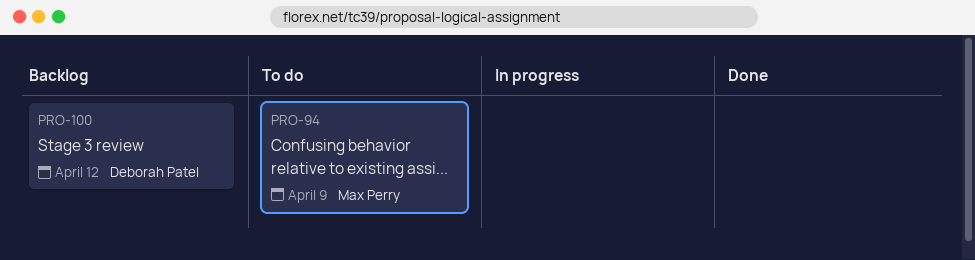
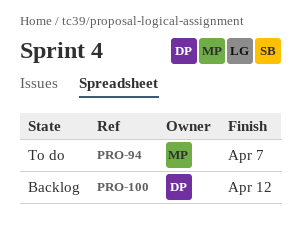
PRO-94, due: Apr 9 -> Apr 7

